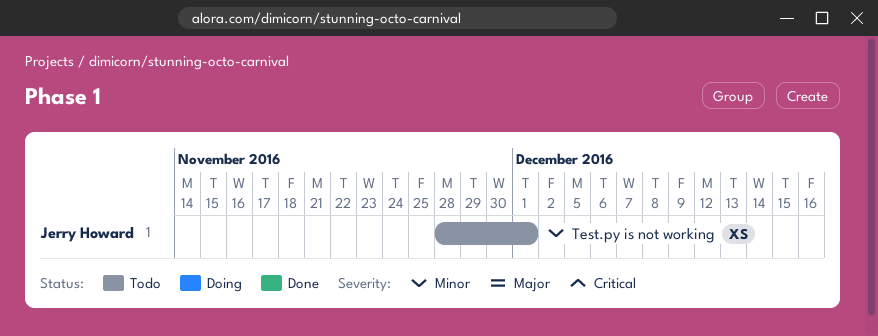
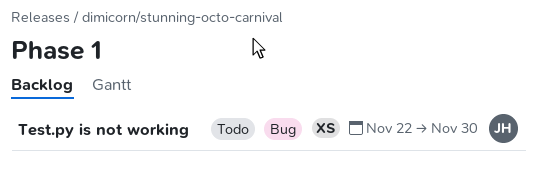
Test.py is not working, start: Nov 28 -> Nov 22
Test.py is not working, due: Dec 1 -> Nov 30

